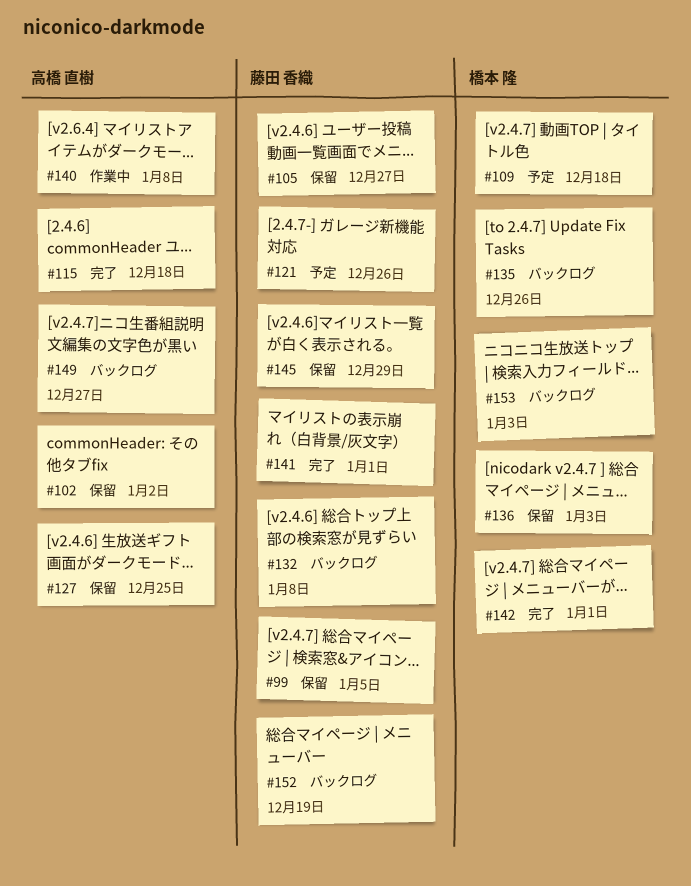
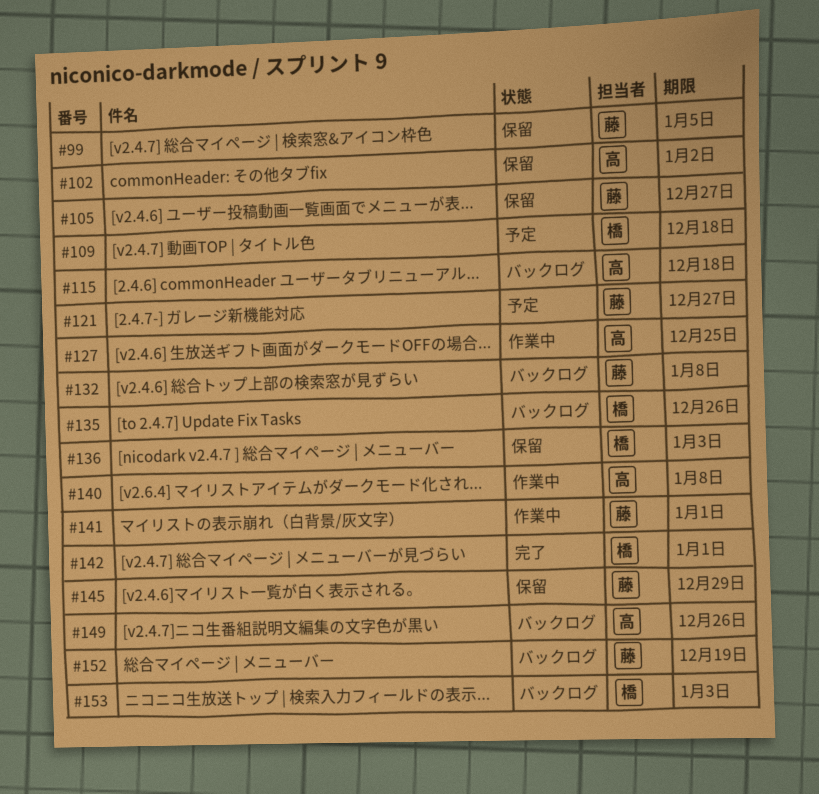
#115, status: 完了 -> バックログ
#121, due: Dec 26 -> Dec 27
#127, status: 保留 -> 作業中
#141, status: 完了 -> 作業中
#149, due: Dec 27 -> Dec 26

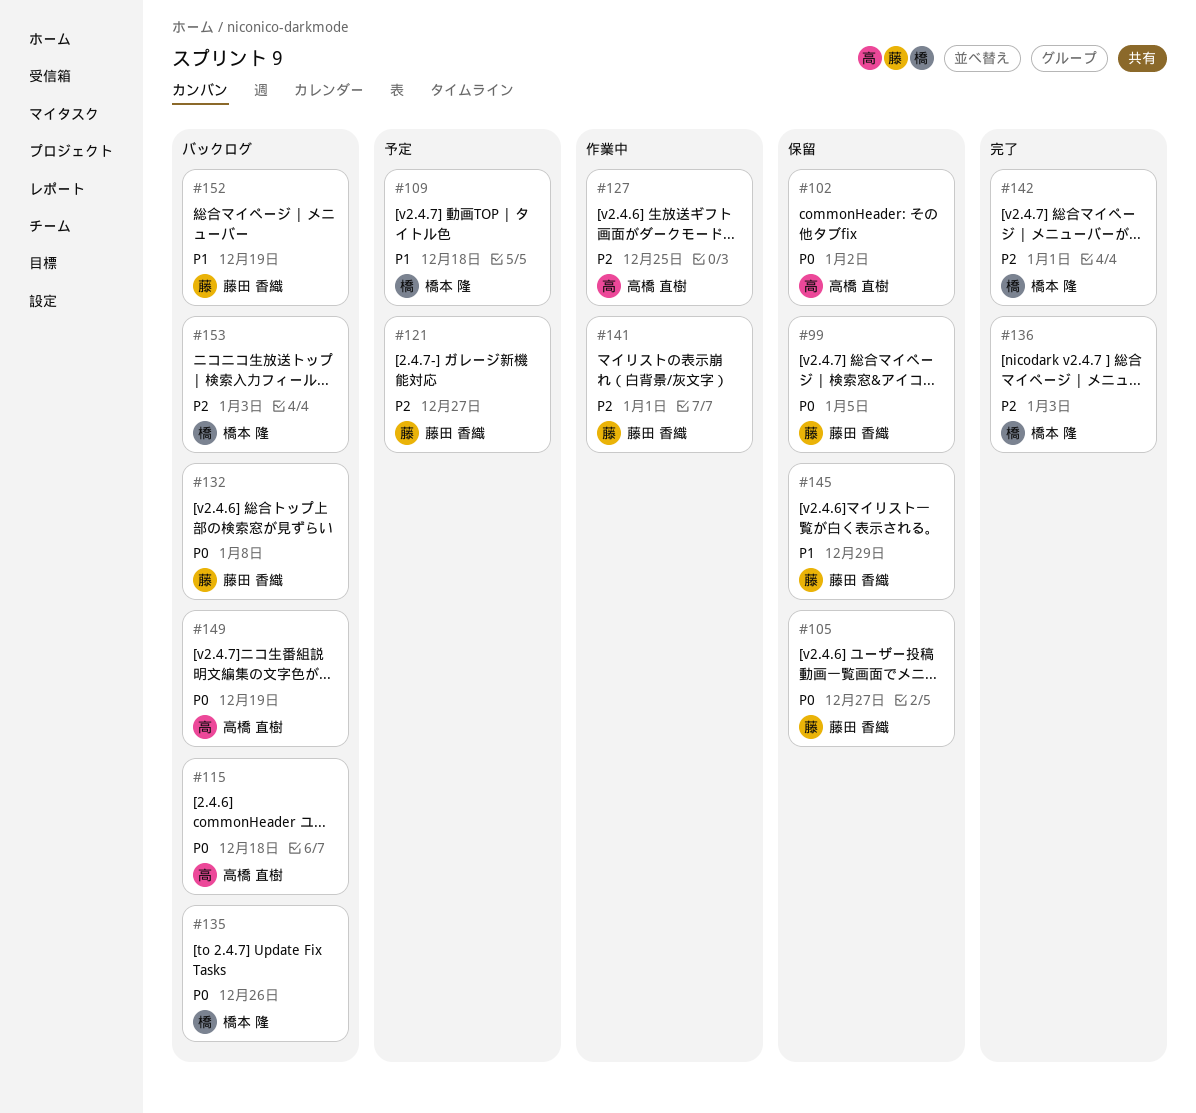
#136, status: 保留 -> 完了
#140: present -> none
#149, due: Dec 26 -> Dec 19

